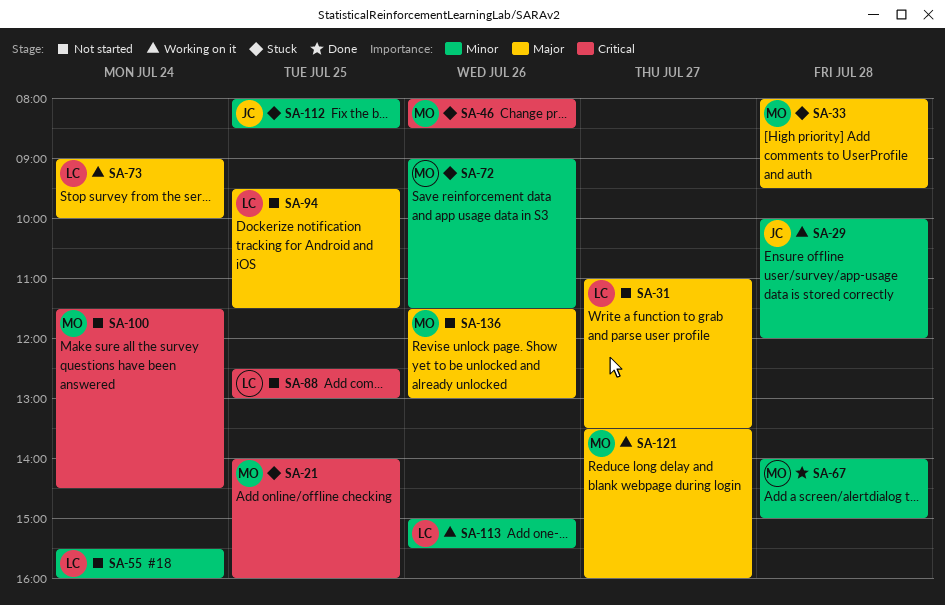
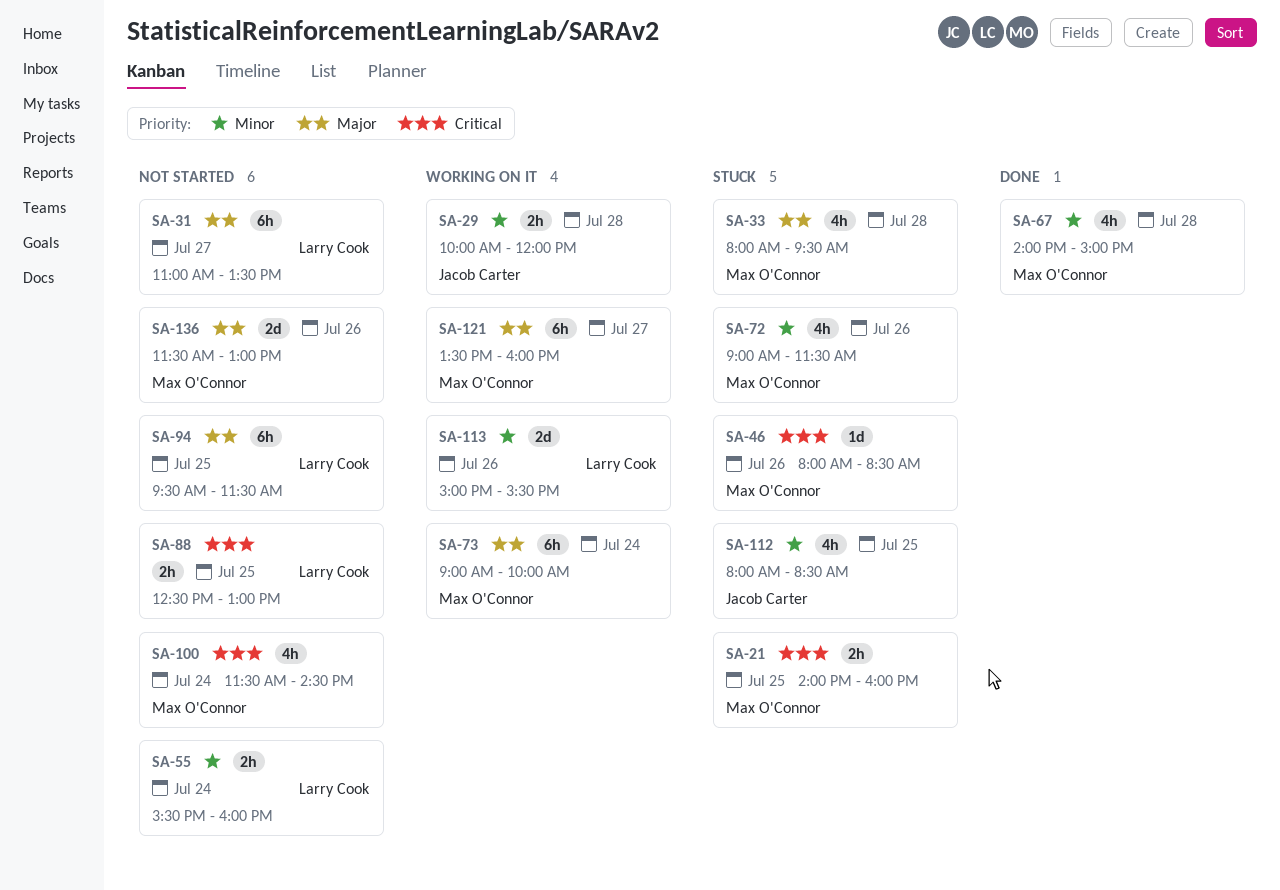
SA-73, owner: Larry Cook -> Max O'Connor

